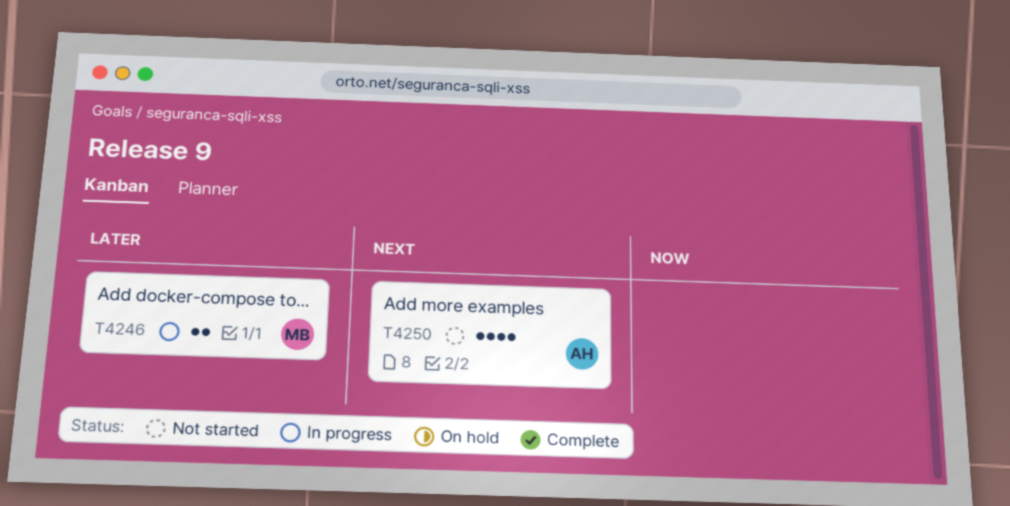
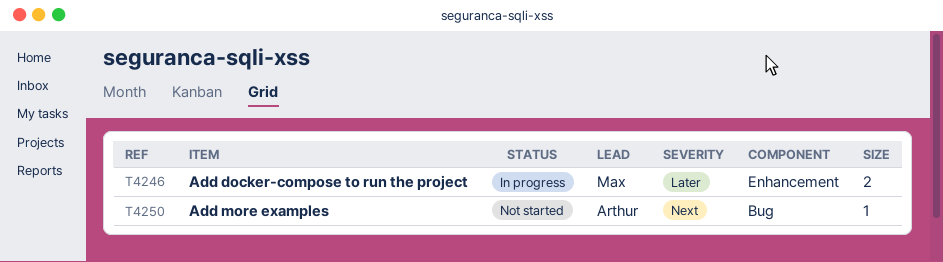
T4250, estimate: 4 -> 1

